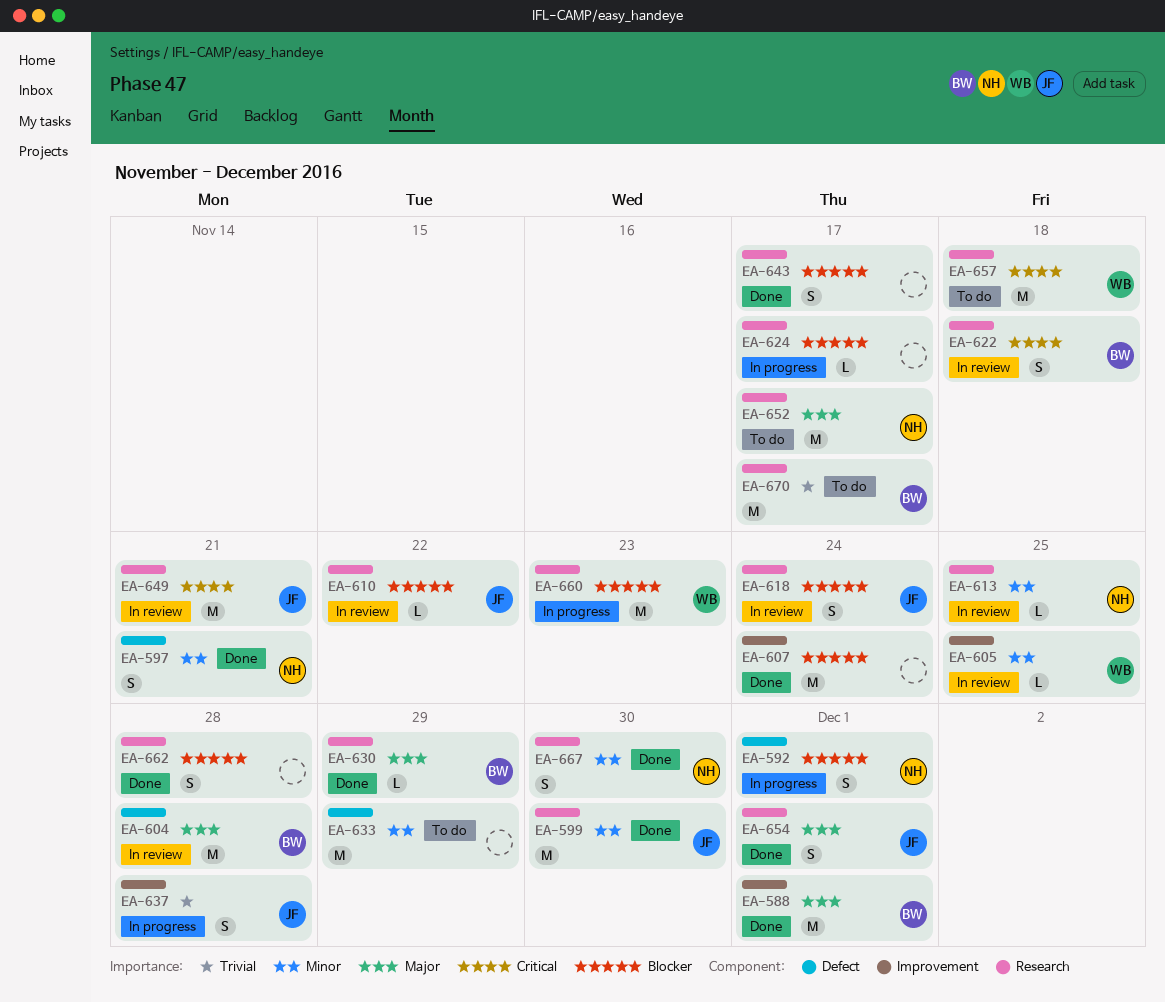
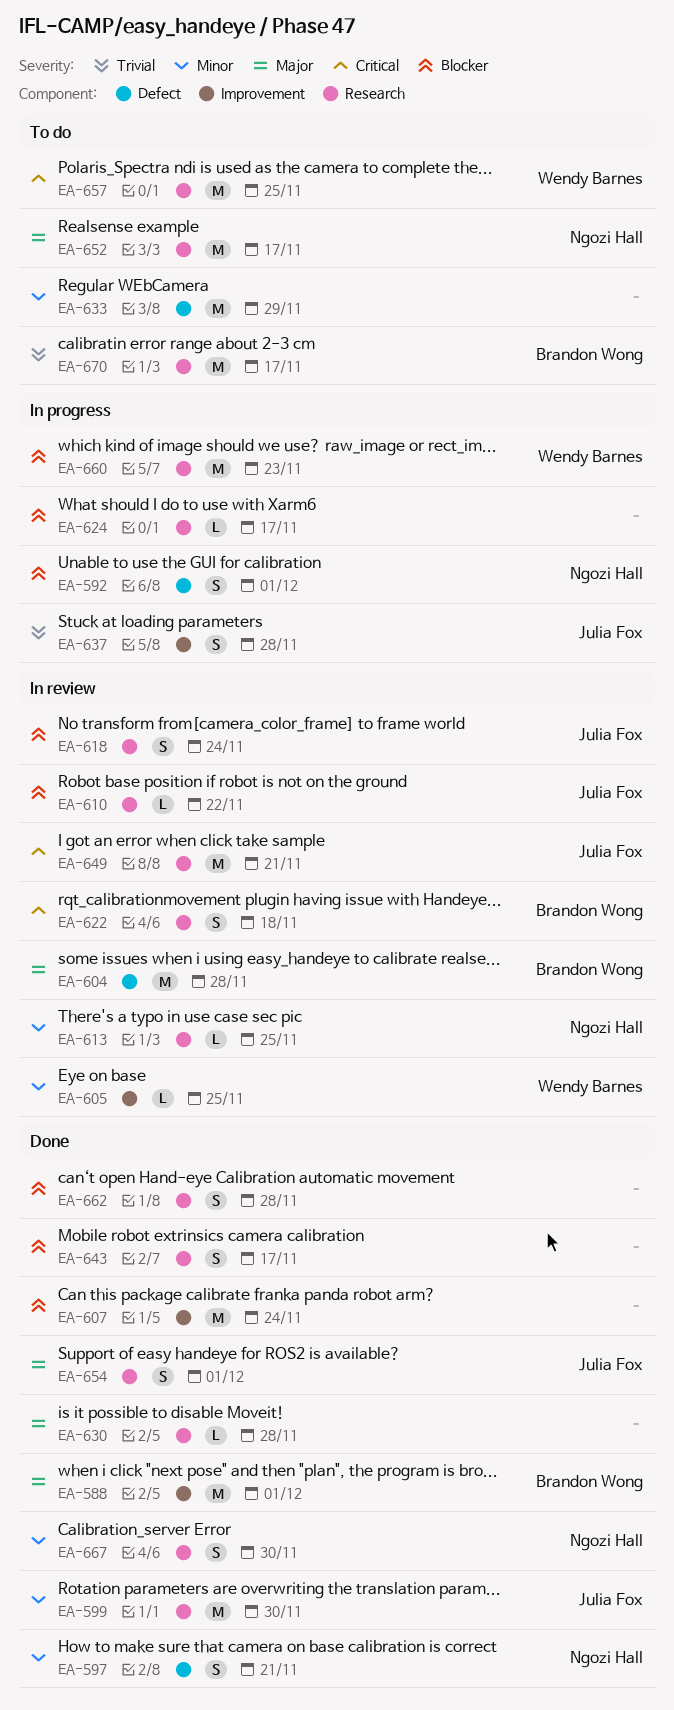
EA-630, owner: Brandon Wong -> none
EA-630, due: Nov 29 -> Nov 28
EA-657, due: Nov 18 -> Nov 25

